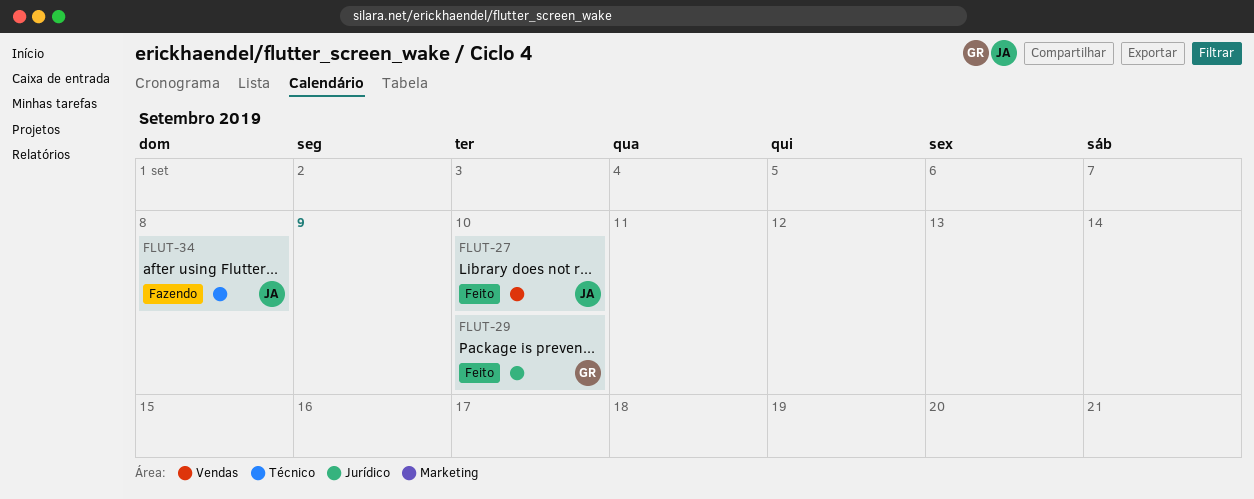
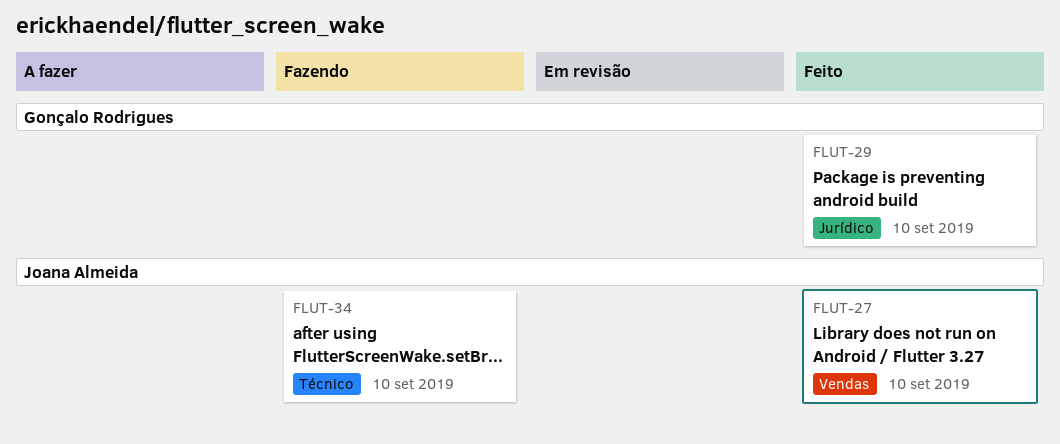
FLUT-34, due: Sep 8 -> Sep 10

